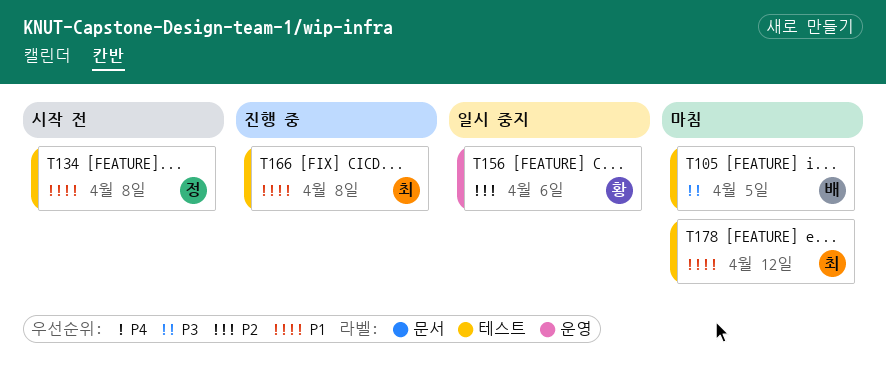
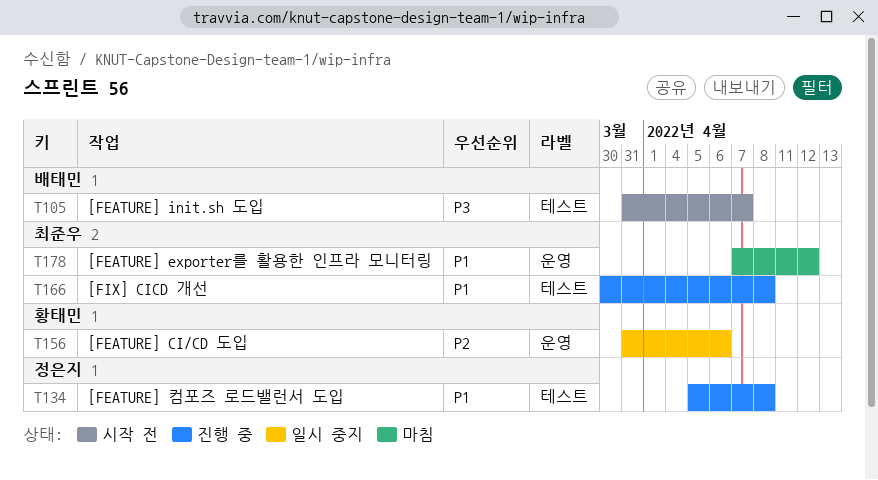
T105, status: 마침 -> 시작 전
T105, due: Apr 5 -> Apr 7
T134, status: 시작 전 -> 진행 중
T178, label: 테스트 -> 운영

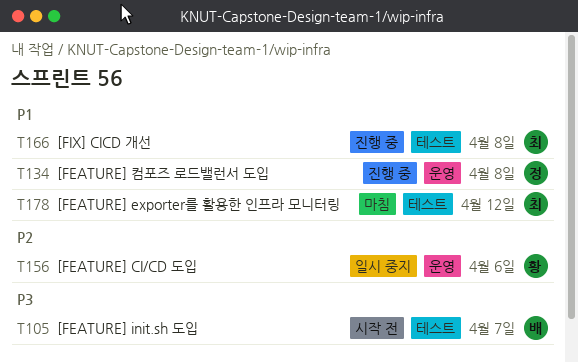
T134, label: 테스트 -> 운영
T178, label: 운영 -> 테스트

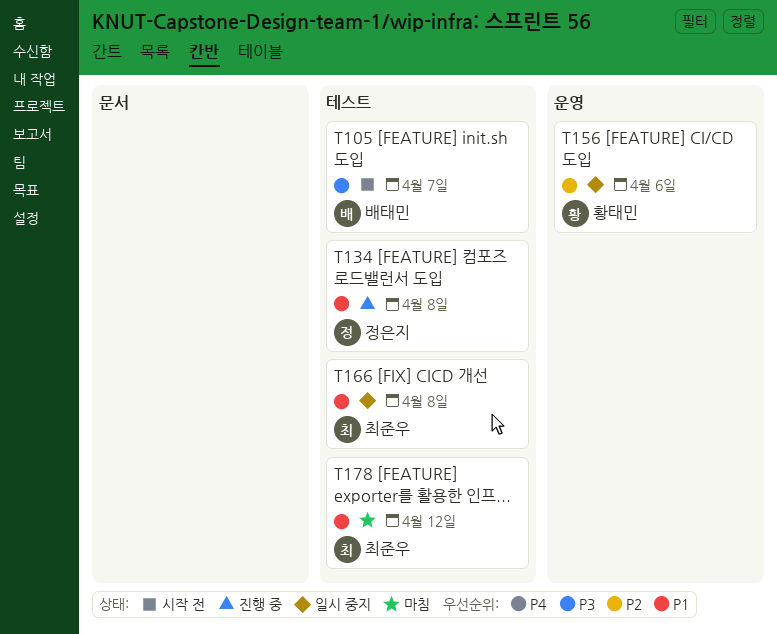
T134, label: 운영 -> 테스트
T166, status: 진행 중 -> 일시 중지

